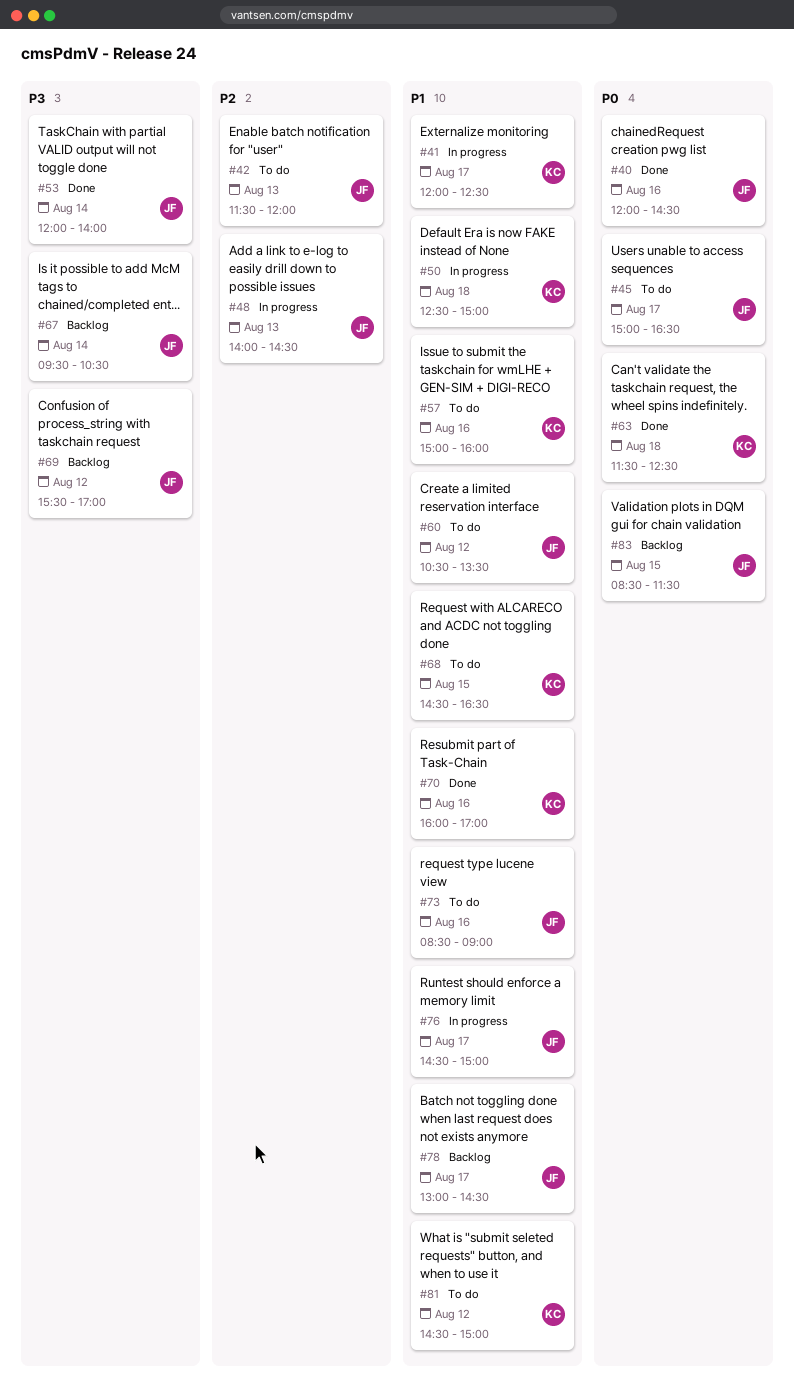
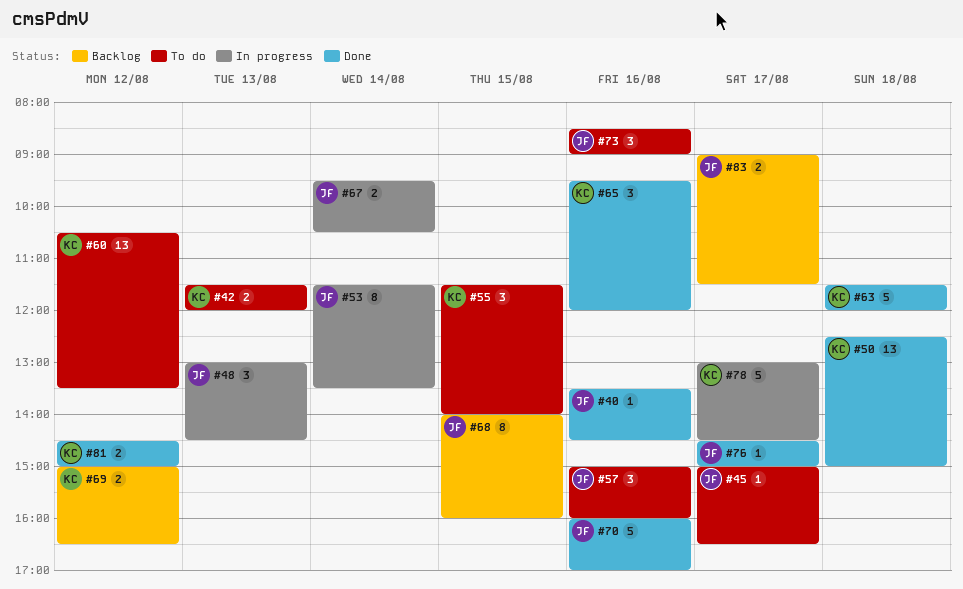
#40, begins: 12:00 -> 13:30
#41: present -> none
#42, owner: JF -> KC
#48, begins: 14:00 -> 13:00
#50, status: In progress -> Done
#53, status: Done -> In progress
#53, begins: 12:00 -> 11:30
#53, ends: 14:00 -> 13:30
#55: none -> present
#57, owner: KC -> JF
#60, owner: JF -> KC
#63, ends: 12:30 -> 12:00
#65: none -> present
#67, status: Backlog -> In progress
#68, status: To do -> Backlog
#68, owner: KC -> JF
#68, begins: 14:30 -> 14:00
#68, ends: 16:30 -> 16:00
#69, owner: JF -> KC
#69, begins: 15:30 -> 15:00
#69, ends: 17:00 -> 16:30
#70, owner: KC -> JF
#76, status: In progress -> Done
#78, status: Backlog -> In progress
#78, owner: JF -> KC
#81, status: To do -> Done
#83, day: Aug 15 -> Aug 17
#83, begins: 08:30 -> 09:00

